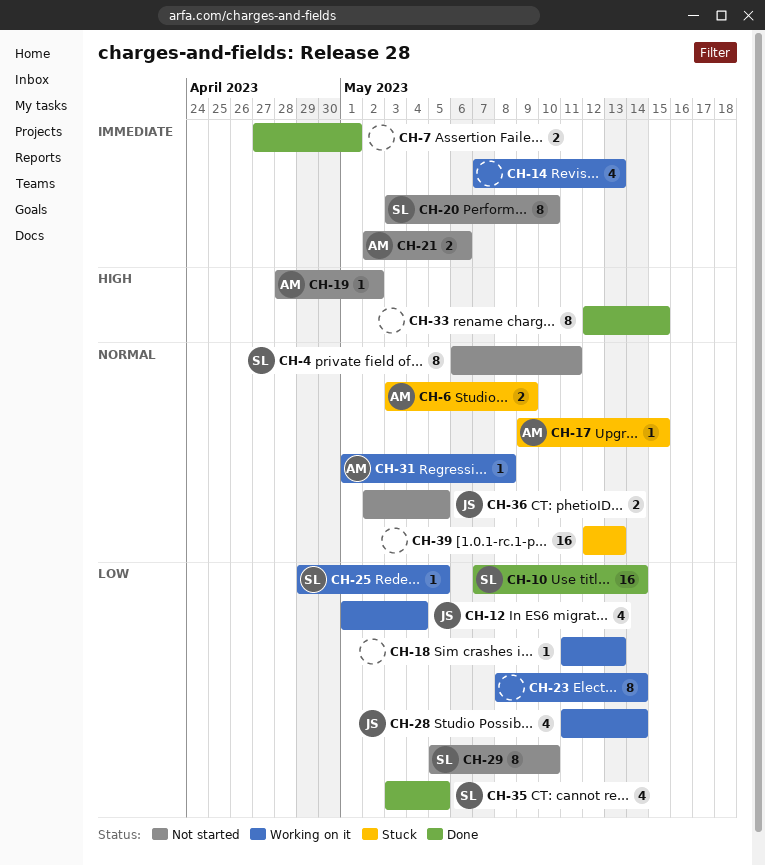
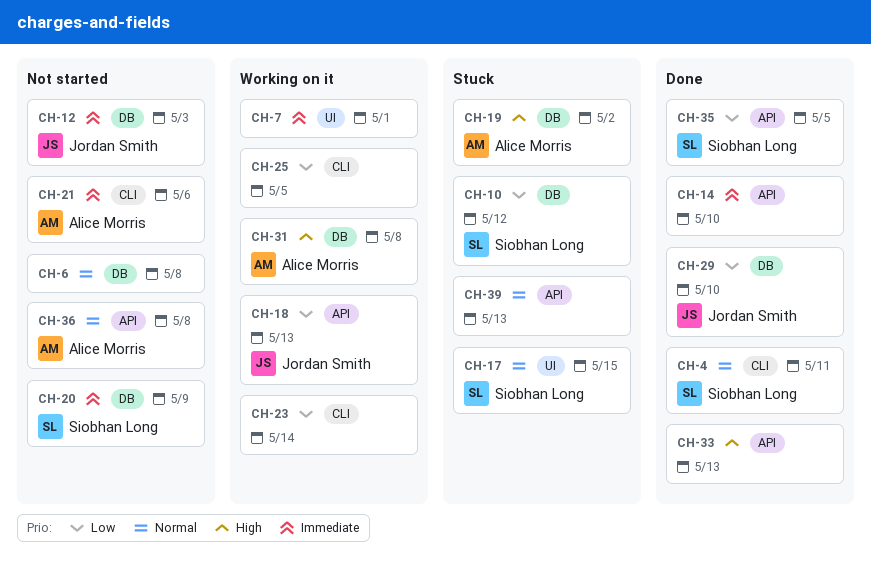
CH-4, status: Not started -> Done
CH-6, status: Stuck -> Not started
CH-6, owner: Alice Morris -> none
CH-6, due: May 9 -> May 8
CH-7, status: Done -> Working on it
CH-10, status: Done -> Stuck
CH-10, due: May 14 -> May 12
CH-12, status: Working on it -> Not started
CH-12, priority: Low -> Immediate
CH-12, due: May 4 -> May 3
CH-14, status: Working on it -> Done
CH-14, due: May 13 -> May 10
CH-17, owner: Alice Morris -> Siobhan Long
CH-18, owner: none -> Jordan Smith
CH-19, status: Not started -> Stuck
CH-20, due: May 10 -> May 9
CH-25, owner: Siobhan Long -> none
CH-28: present -> none
CH-29, status: Not started -> Done
CH-29, owner: Siobhan Long -> Jordan Smith
CH-31, priority: Normal -> High
CH-33, due: May 15 -> May 13
CH-36, owner: Jordan Smith -> Alice Morris
CH-36, due: May 5 -> May 8

